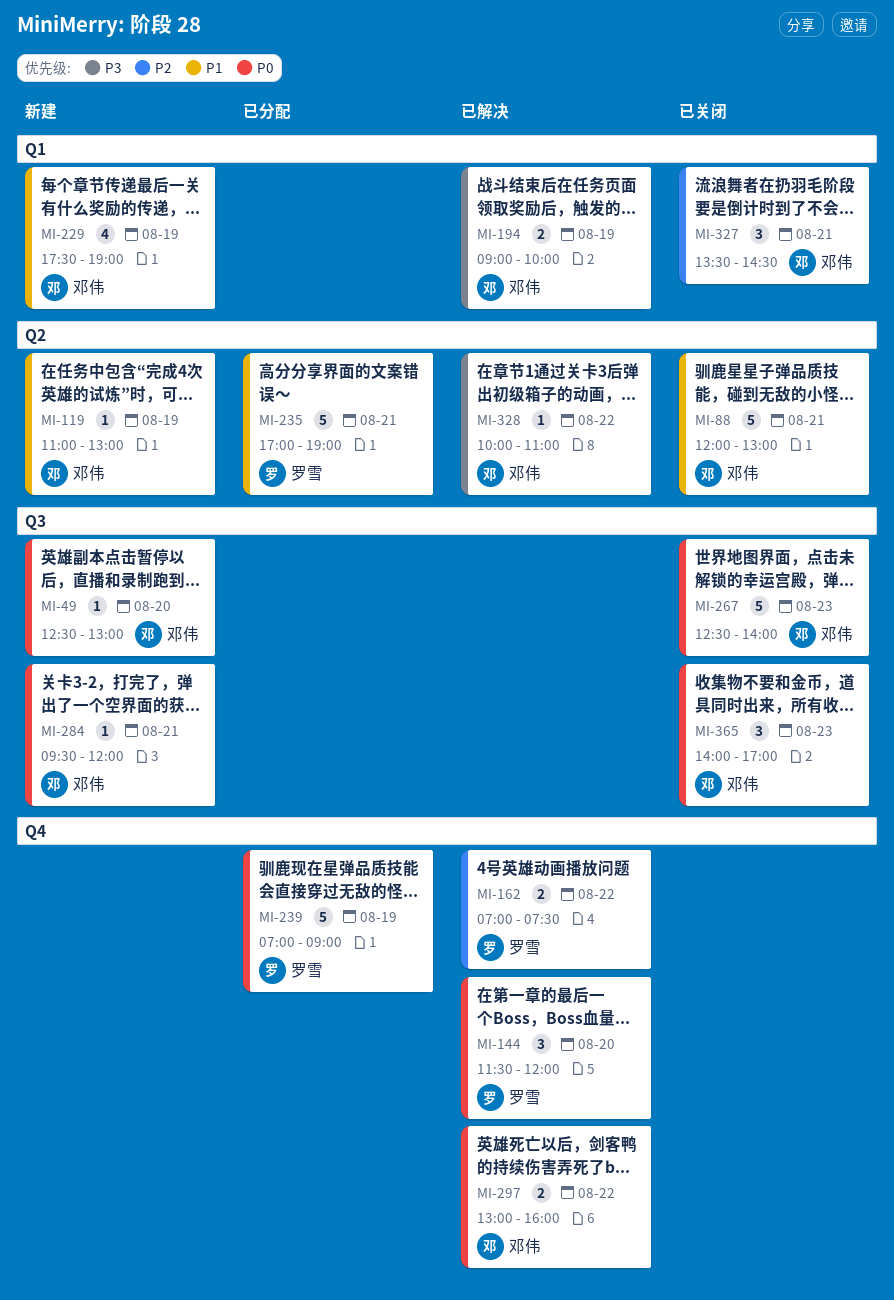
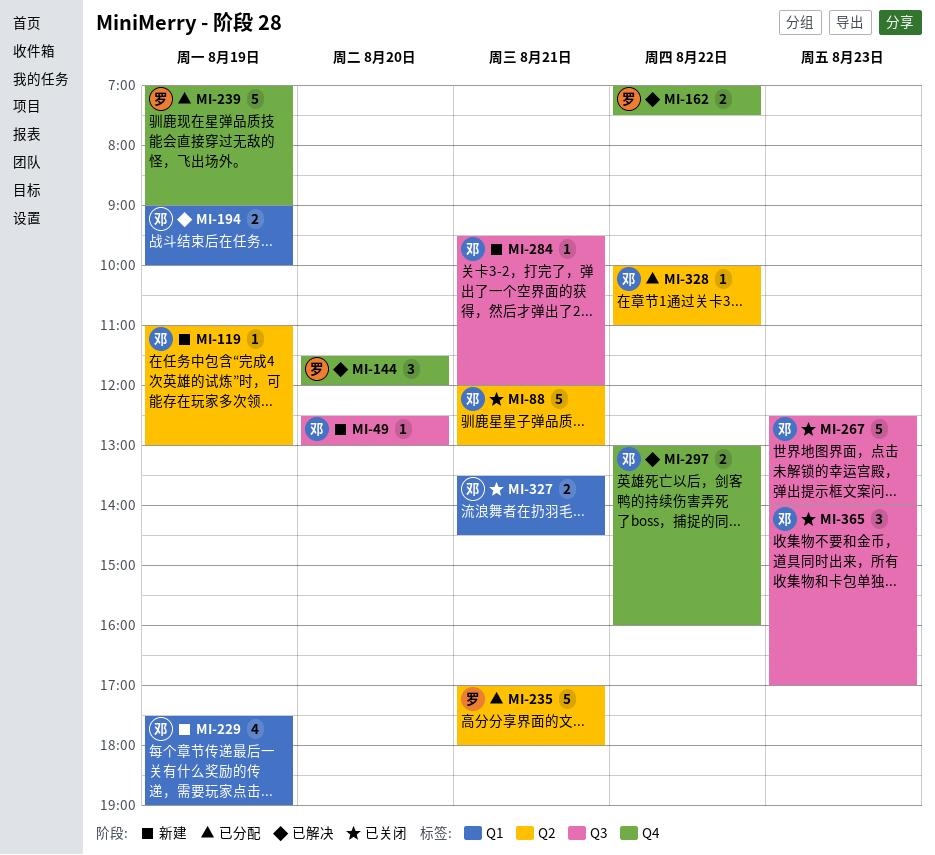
MI-235, ends: 19:00 -> 18:00
MI-327, estimate: 3 -> 2
MI-328, status: 已解决 -> 已分配

